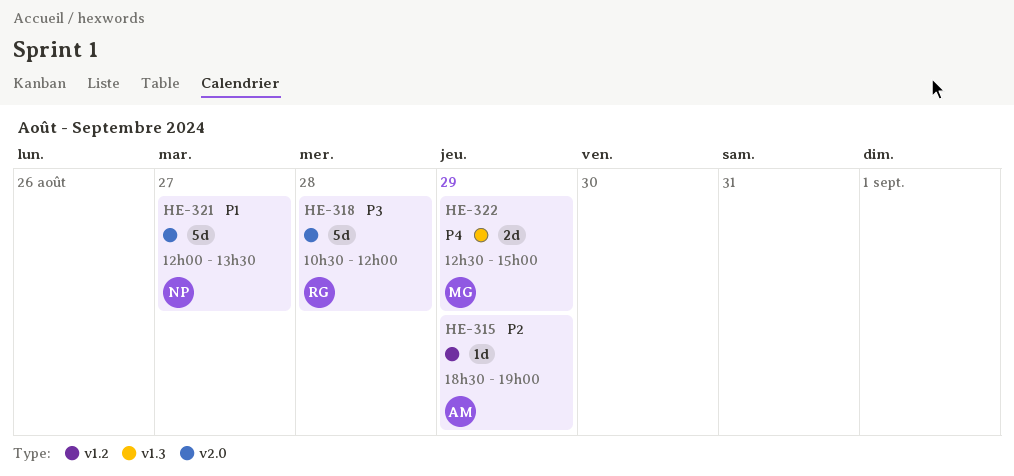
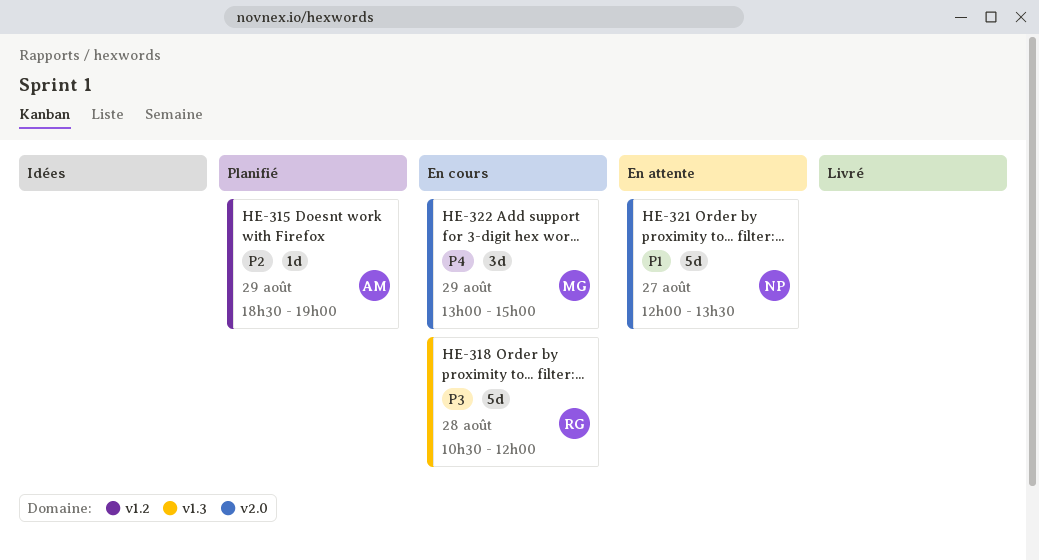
HE-318, label: v2.0 -> v1.3
HE-322, label: v1.3 -> v2.0
HE-322, estimate: 2d -> 3d
HE-322, begins: 12:30 -> 13:00

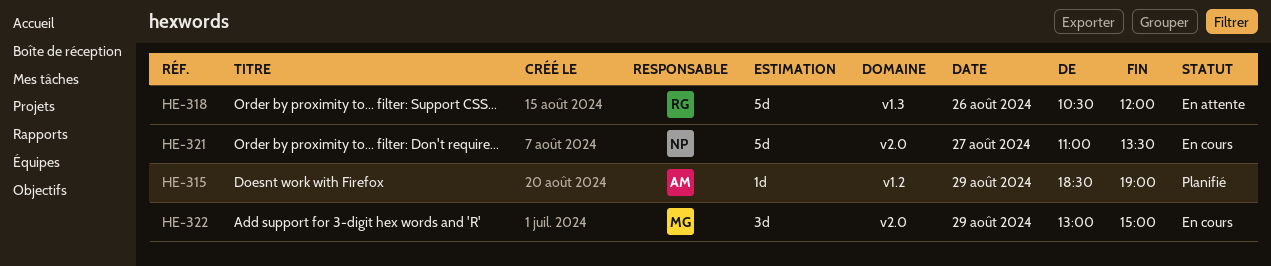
HE-318, status: En cours -> En attente
HE-318, day: Aug 28 -> Aug 26
HE-321, status: En attente -> En cours
HE-321, begins: 12:00 -> 11:00

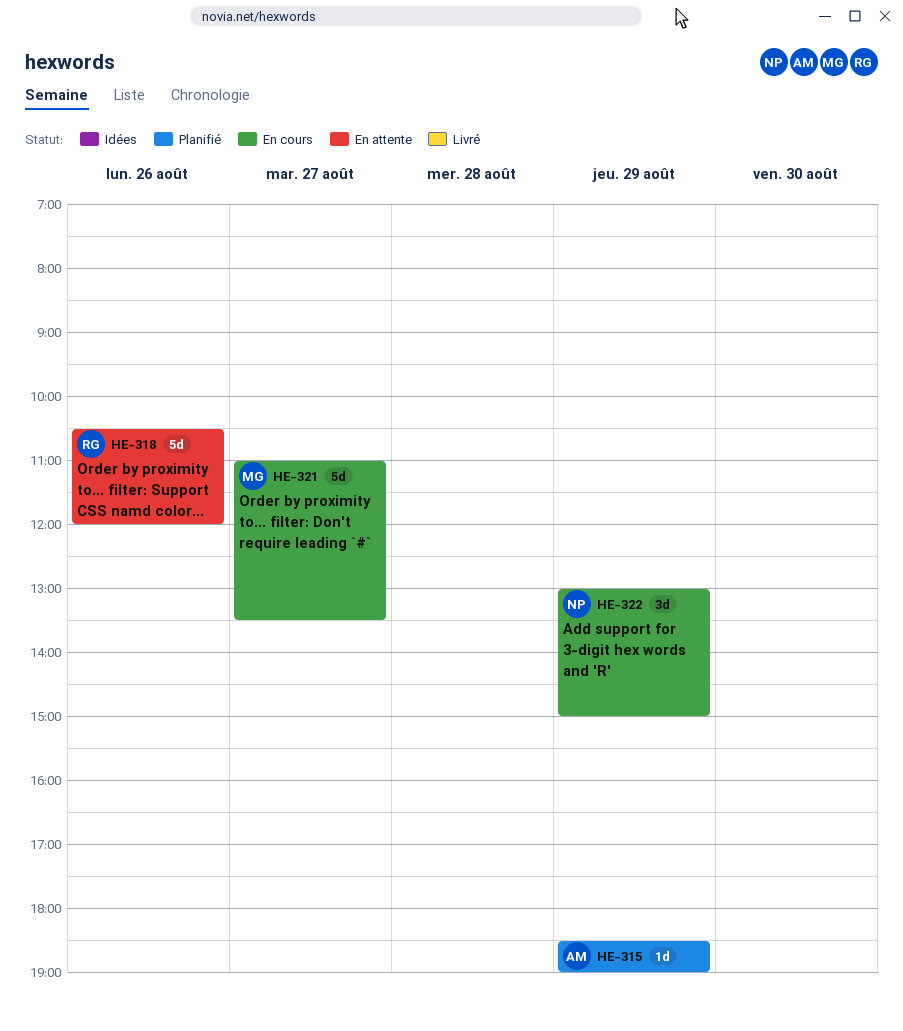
HE-321, owner: NP -> MG
HE-322, owner: MG -> NP

